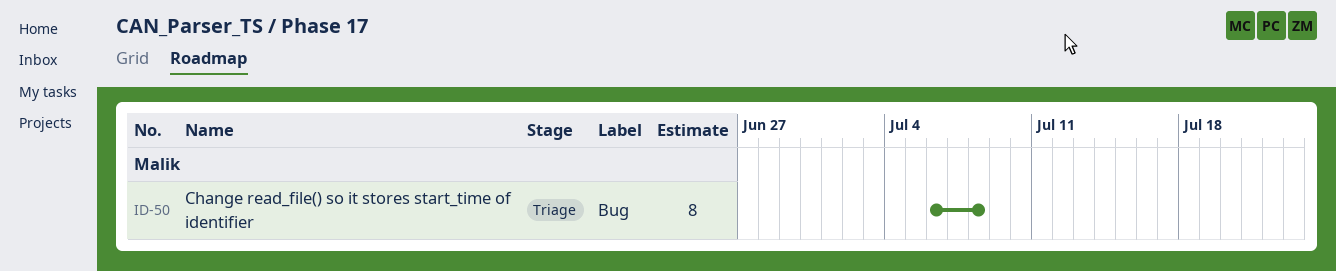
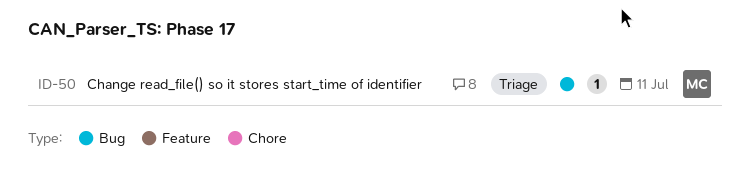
ID-50, estimate: 8 -> 1
ID-50, due: Jul 8 -> Jul 11

